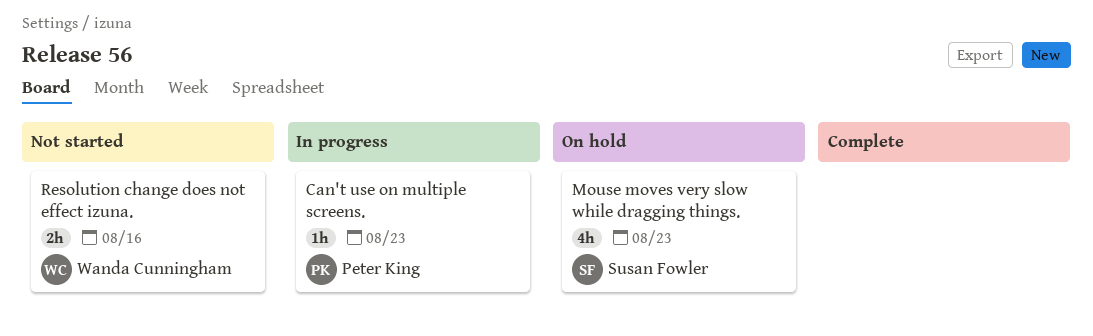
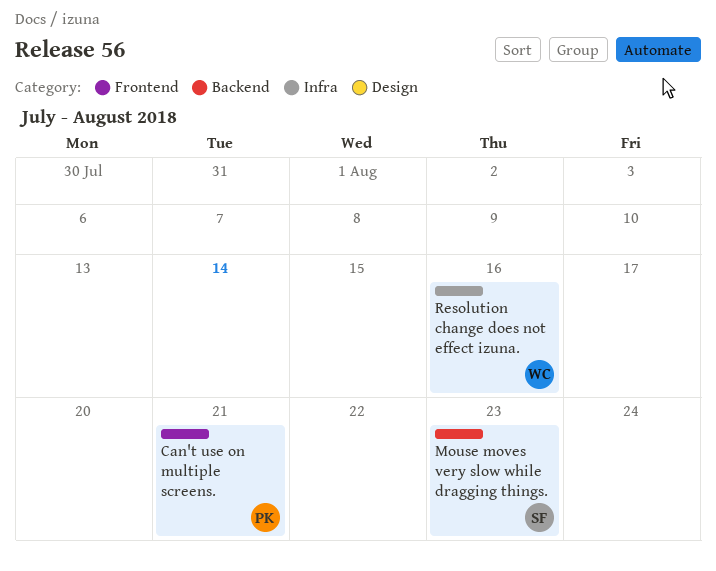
Can't use on multiple screens., due: Aug 23 -> Aug 21

